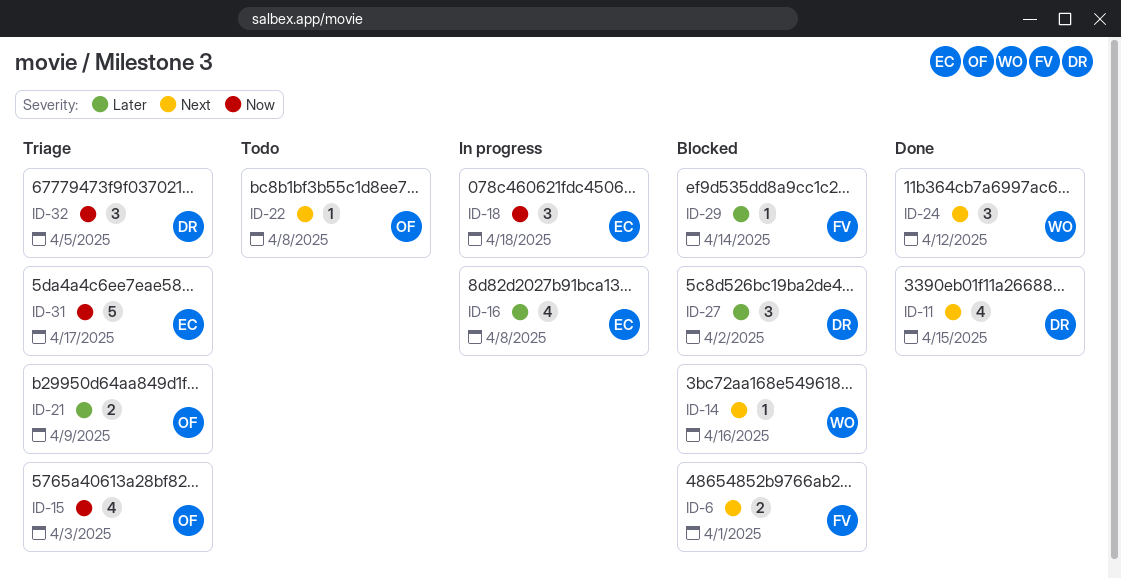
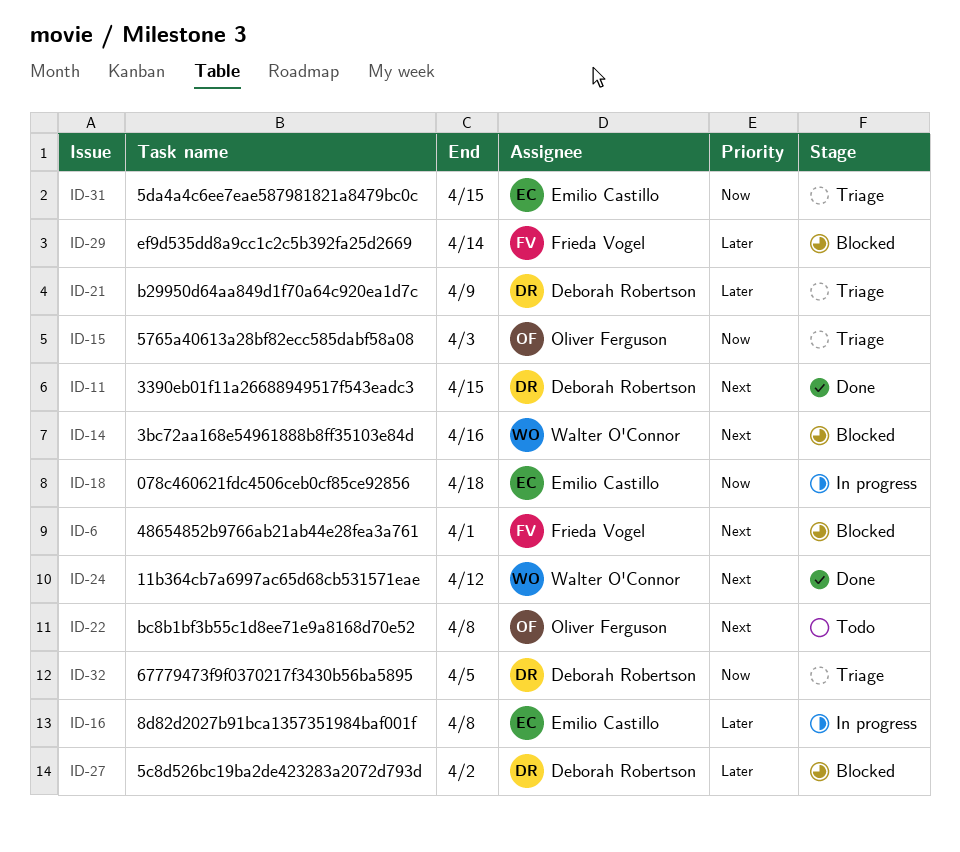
ID-21, owner: Oliver Ferguson -> Deborah Robertson
ID-31, due: Apr 17 -> Apr 15

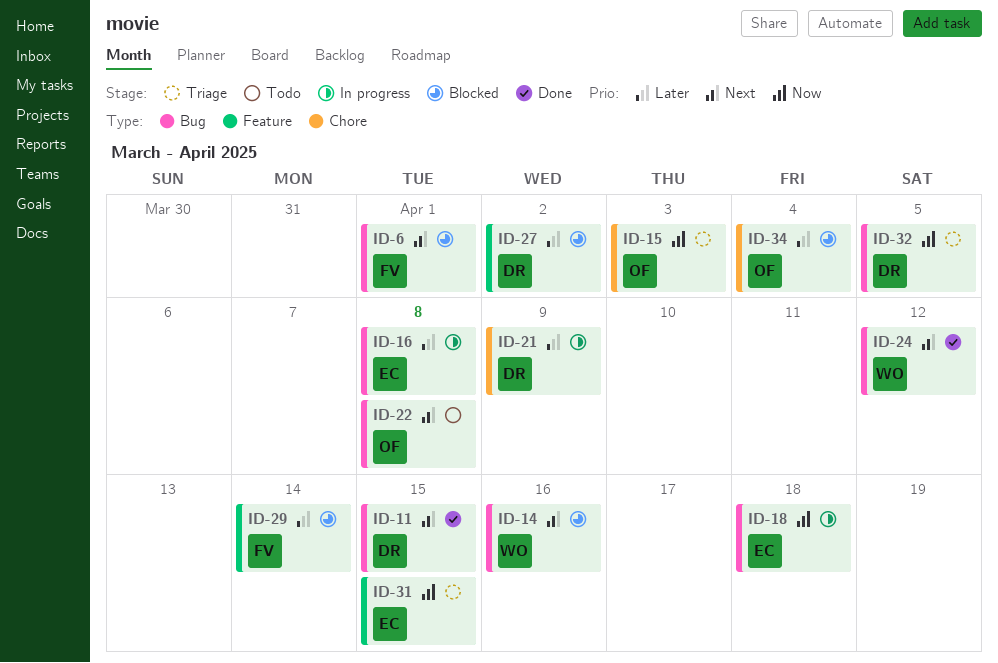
ID-21, status: Triage -> In progress
ID-34: none -> present

